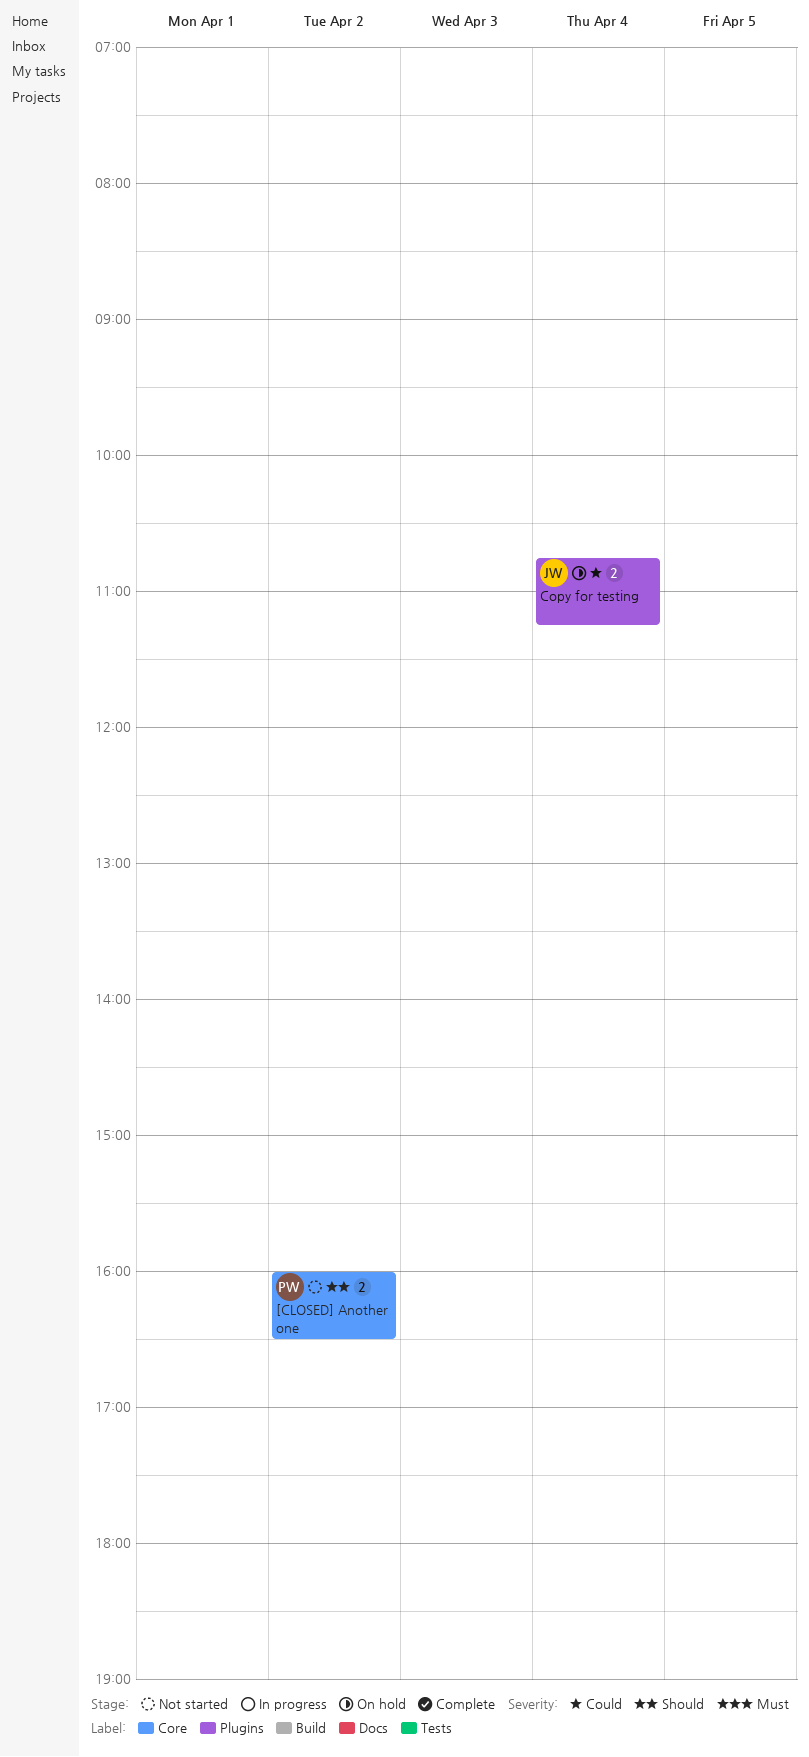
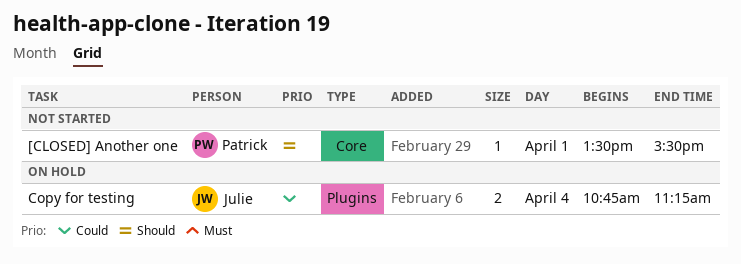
[CLOSED] Another one, estimate: 2 -> 1
[CLOSED] Another one, day: Apr 2 -> Apr 1
[CLOSED] Another one, begins: 16:00 -> 13:30
[CLOSED] Another one, ends: 16:30 -> 15:30

